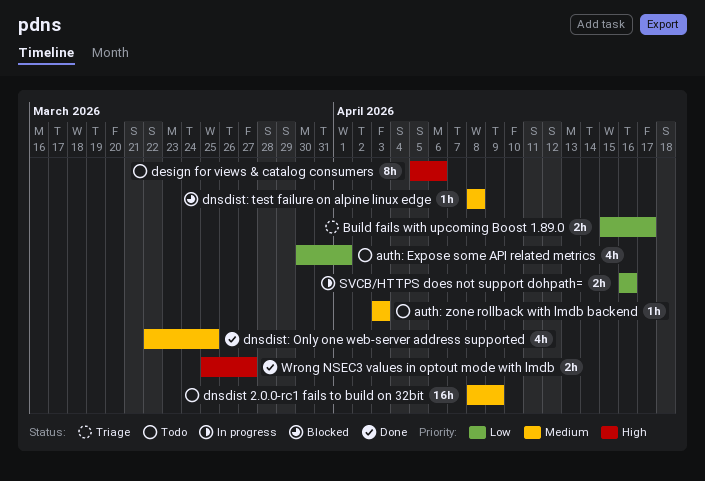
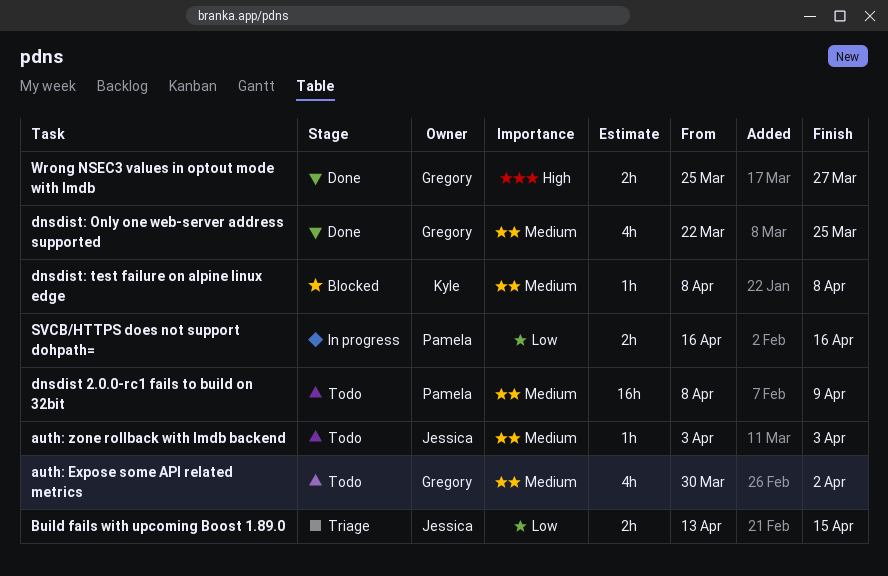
auth: Expose some API related metrics, priority: Low -> Medium
auth: Expose some API related metrics, due: Apr 1 -> Apr 2
Build fails with upcoming Boost 1.89.0, start: Apr 15 -> Apr 13
Build fails with upcoming Boost 1.89.0, due: Apr 17 -> Apr 15
design for views & catalog consumers: present -> none

